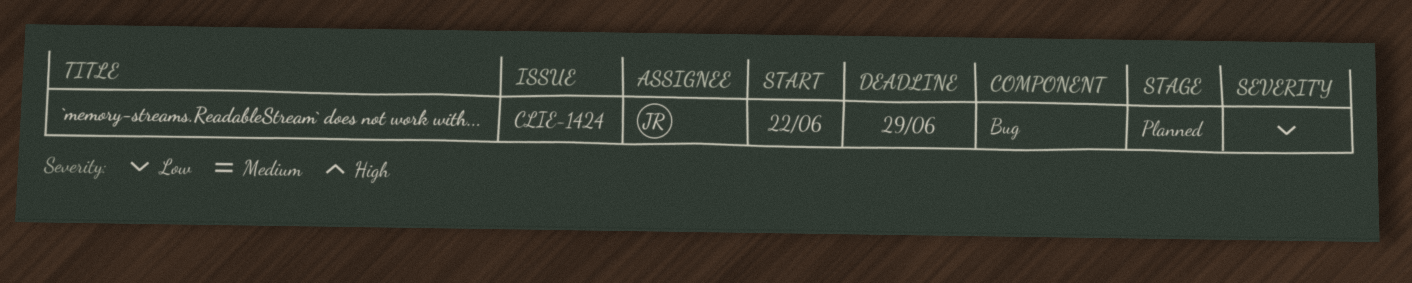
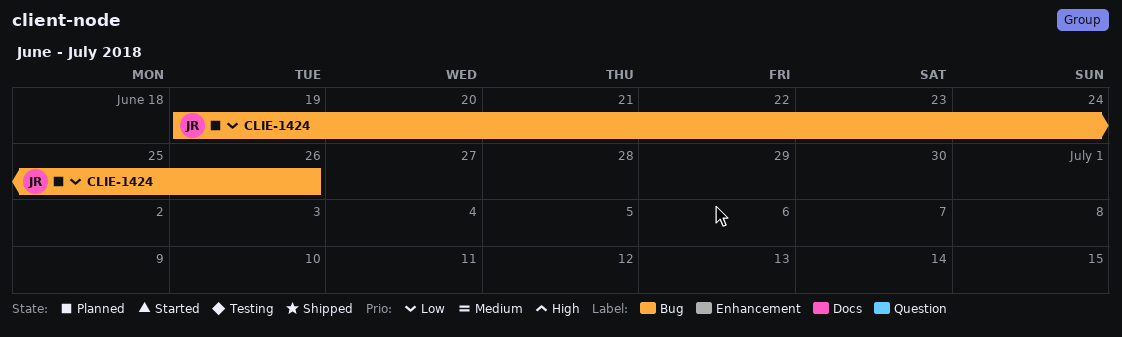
CLIE-1424, start: Jun 22 -> Jun 19
CLIE-1424, due: Jun 29 -> Jun 26

